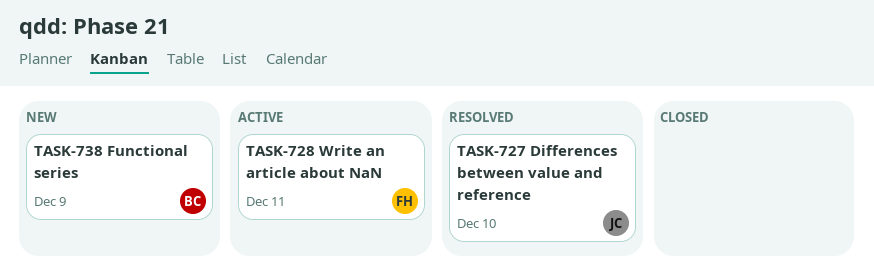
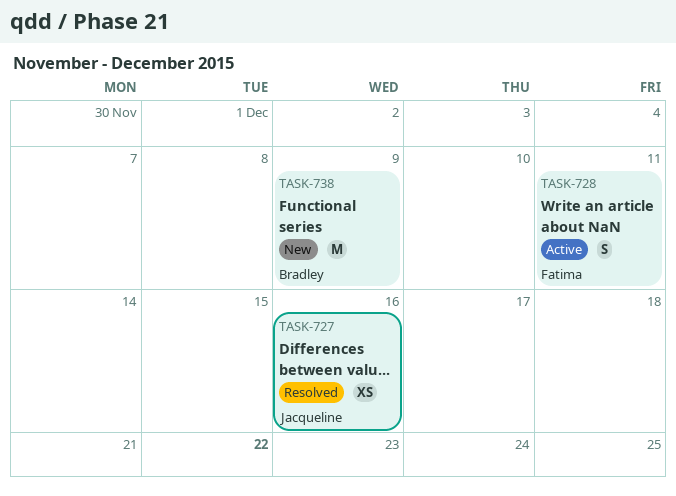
TASK-727, due: Dec 10 -> Dec 16

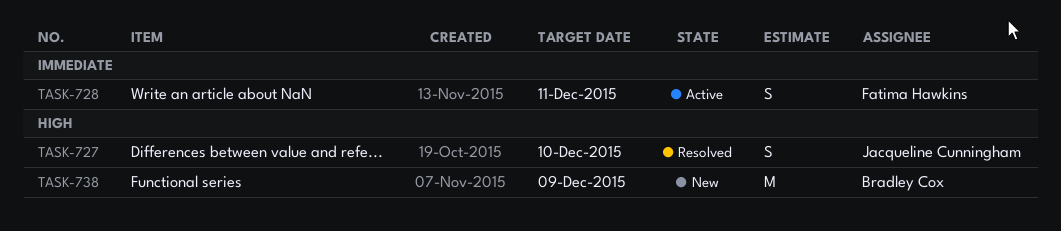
TASK-727, estimate: XS -> S
TASK-727, due: Dec 16 -> Dec 10

